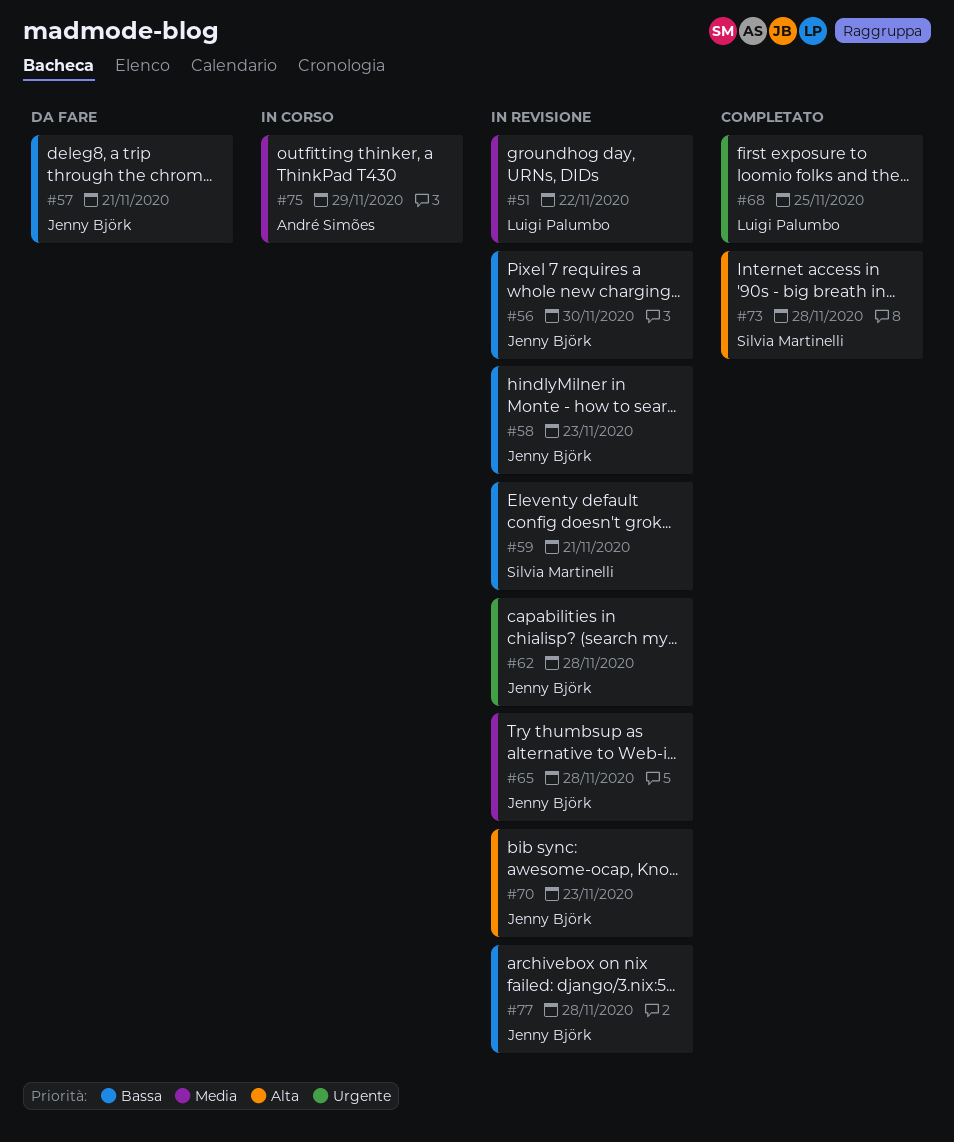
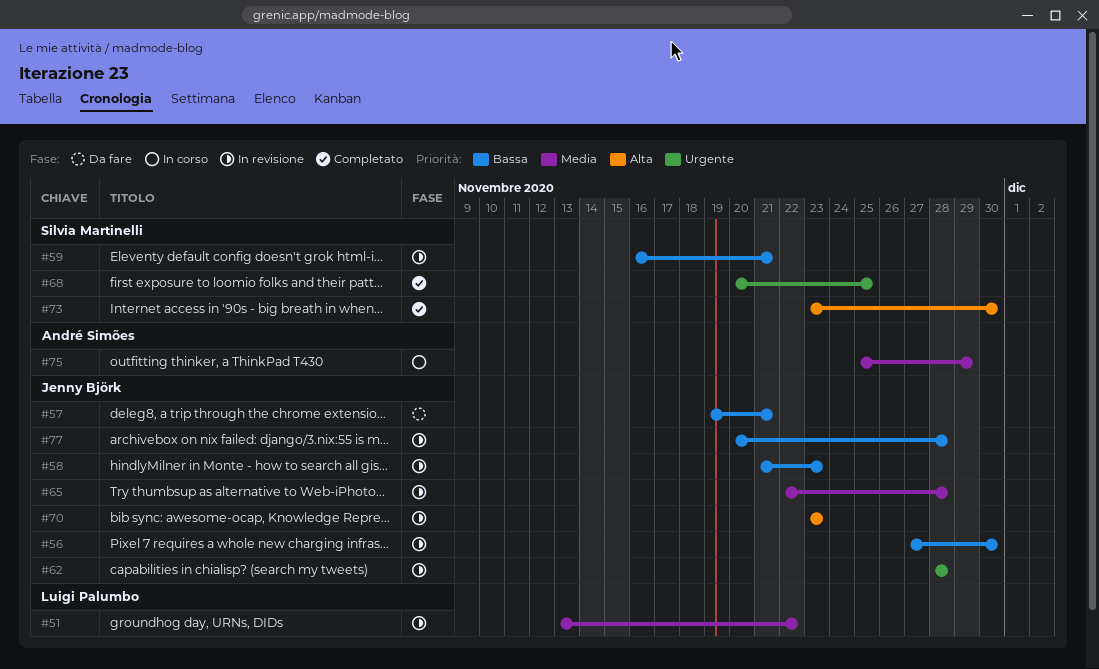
#68, owner: Luigi Palumbo -> Silvia Martinelli
#73, due: Nov 28 -> Nov 30

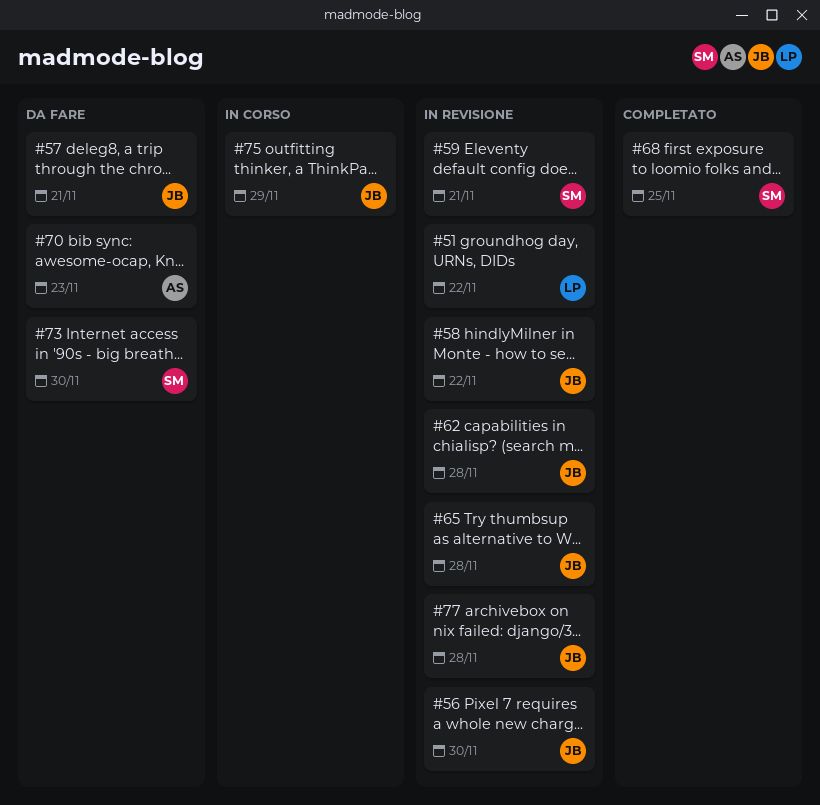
#58, due: Nov 23 -> Nov 22
#70, status: In revisione -> Da fare
#70, owner: Jenny Björk -> André Simões
#73, status: Completato -> Da fare
#75, owner: André Simões -> Jenny Björk

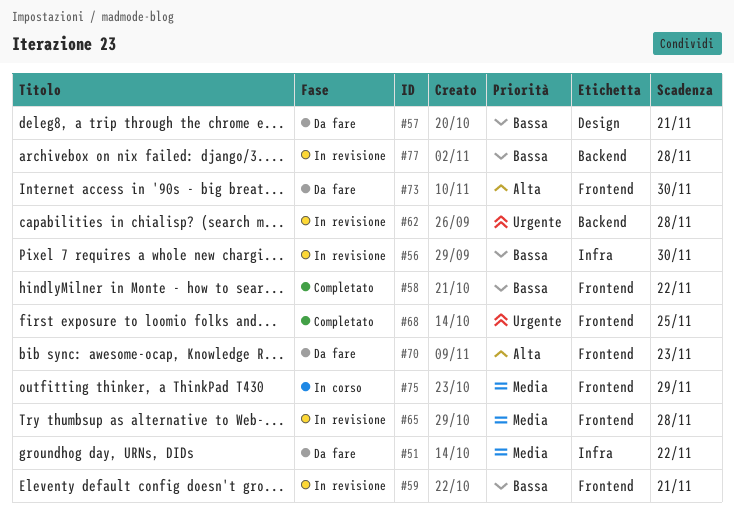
#51, status: In revisione -> Da fare
#58, status: In revisione -> Completato

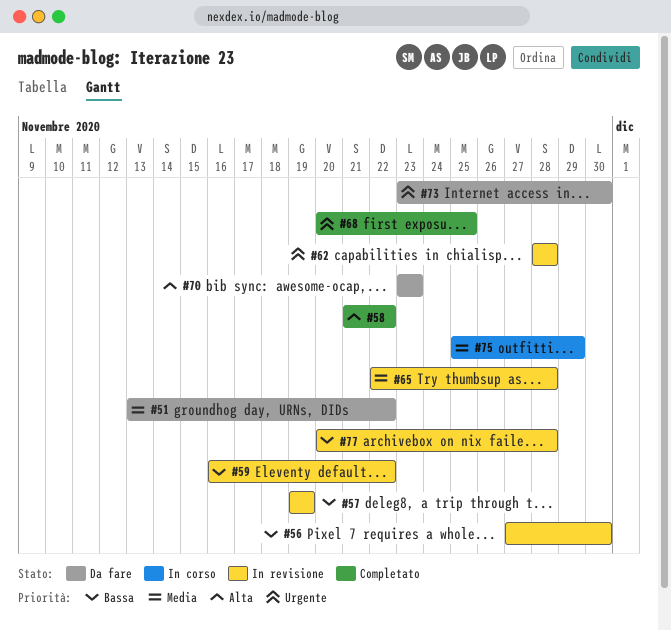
#57, status: Da fare -> In revisione
#57, due: Nov 21 -> Nov 19
#58, priority: Bassa -> Alta
#59, due: Nov 21 -> Nov 22
#73, priority: Alta -> Urgente

